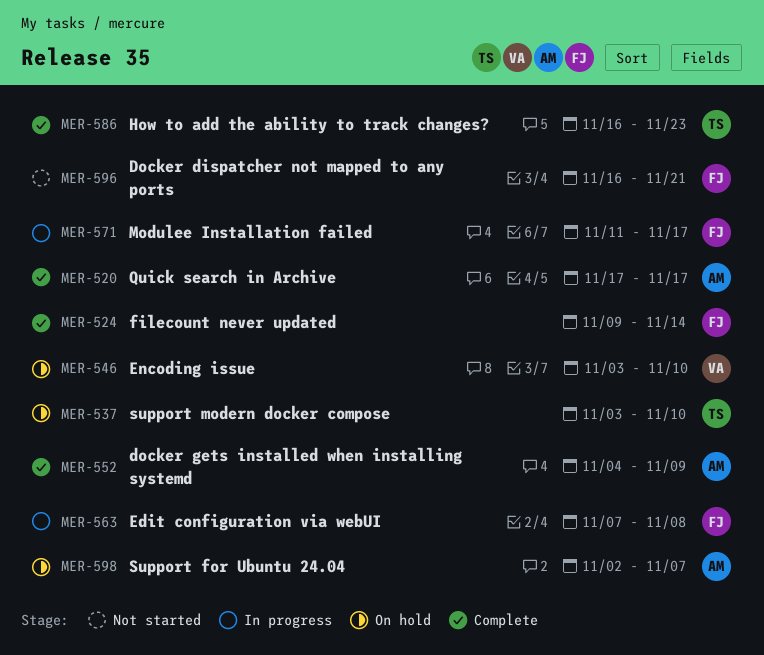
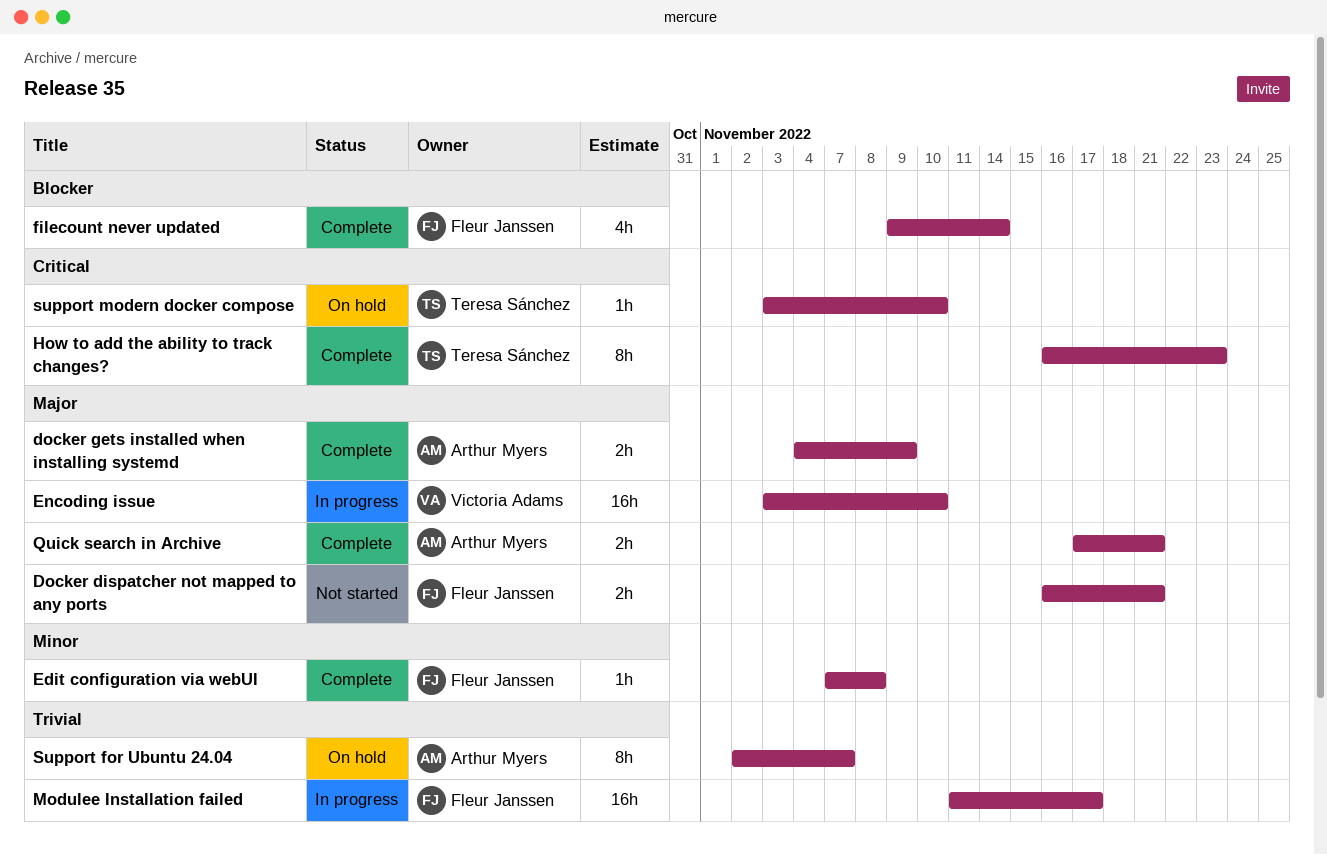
Edit configuration via webUI, status: In progress -> Complete
Encoding issue, status: On hold -> In progress
Quick search in Archive, due: Nov 17 -> Nov 21

